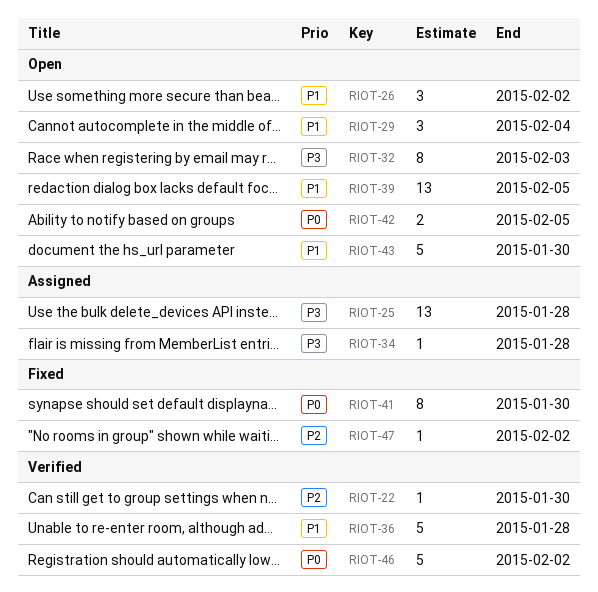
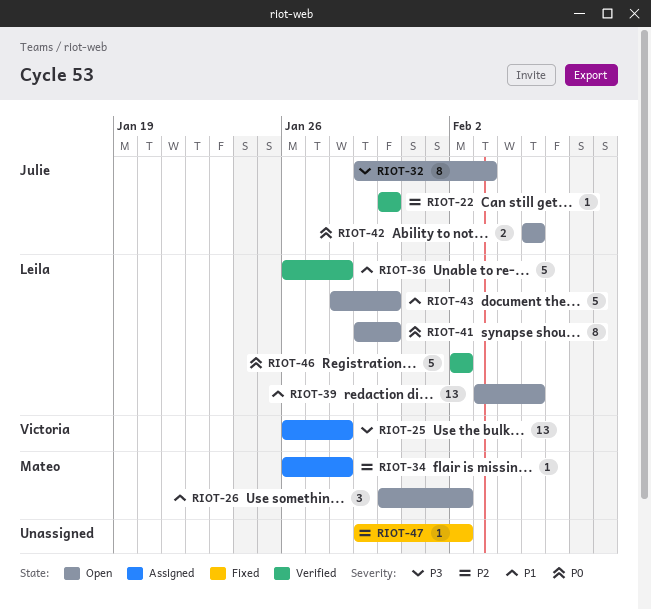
RIOT-29: present -> none
RIOT-34, priority: P3 -> P2
RIOT-41, status: Fixed -> Open

